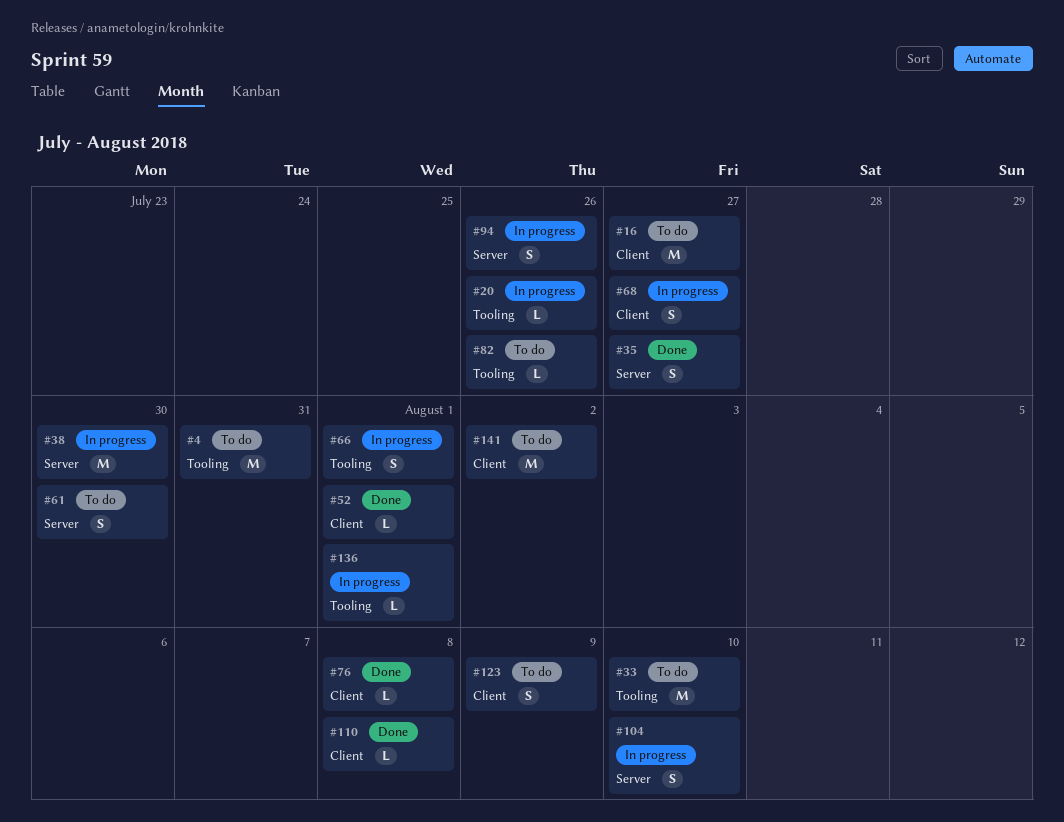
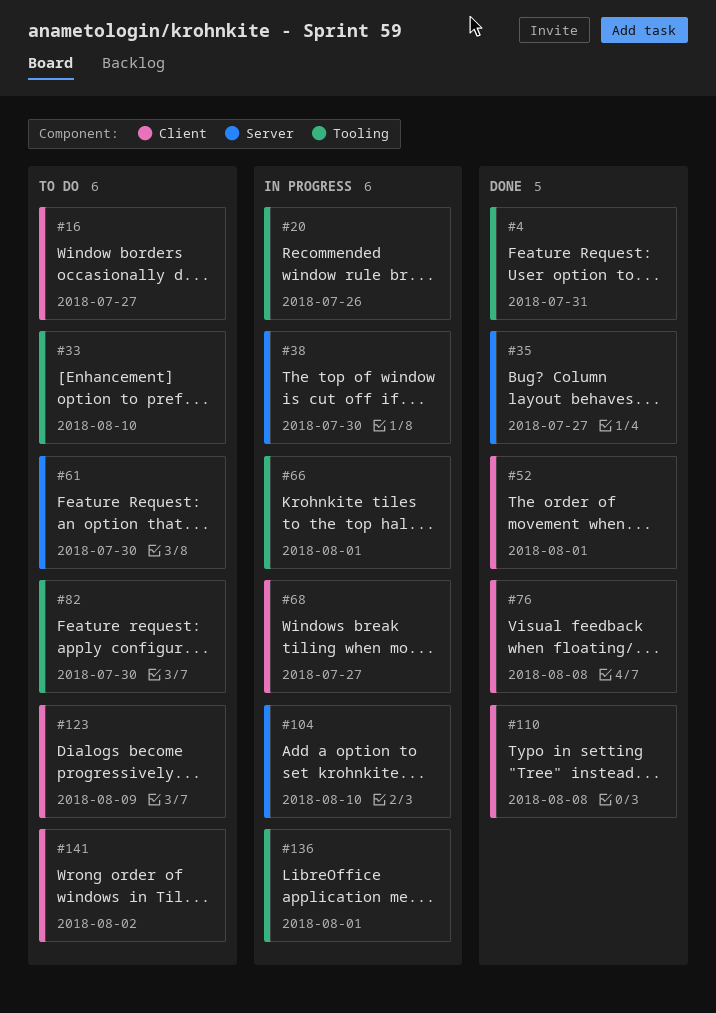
#4, status: To do -> Done
#82, due: Jul 26 -> Jul 30
#94: present -> none

